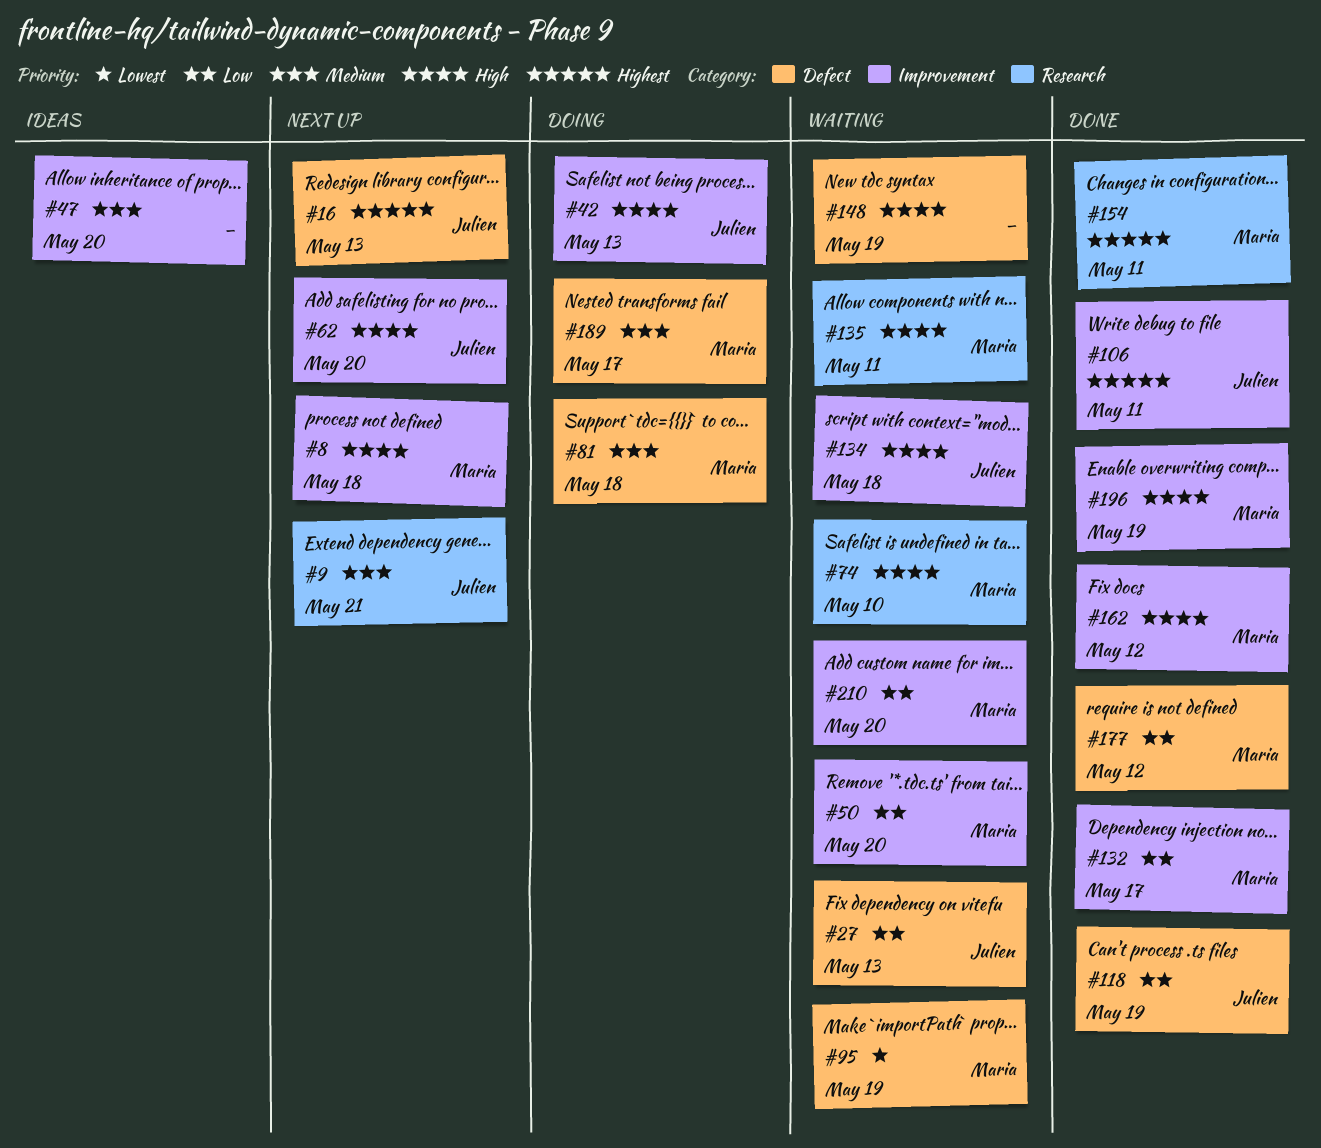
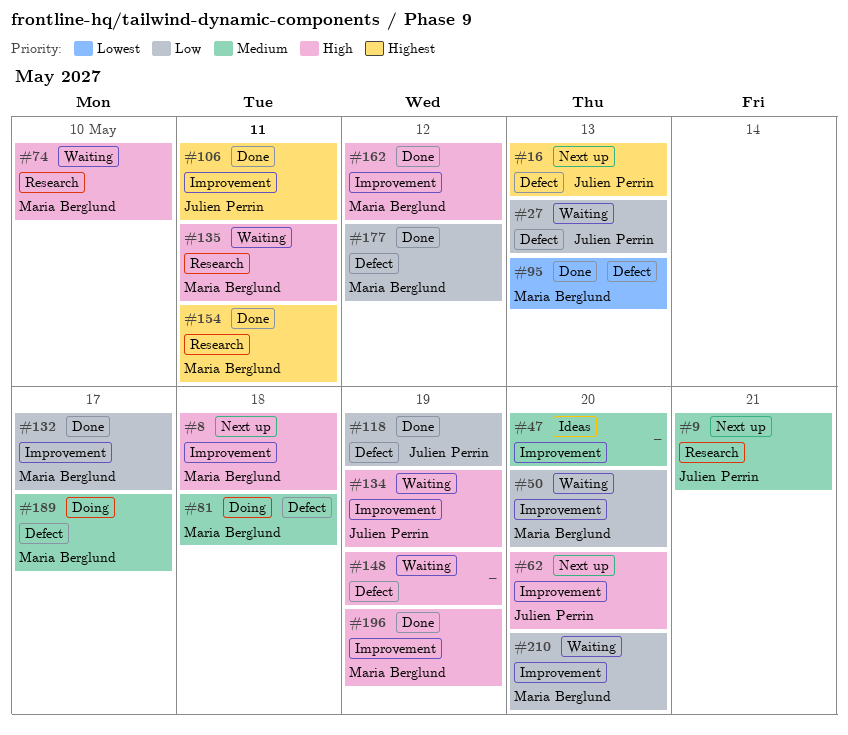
#42: present -> none
#95, status: Waiting -> Done
#95, due: May 19 -> May 13
#134, due: May 18 -> May 19

